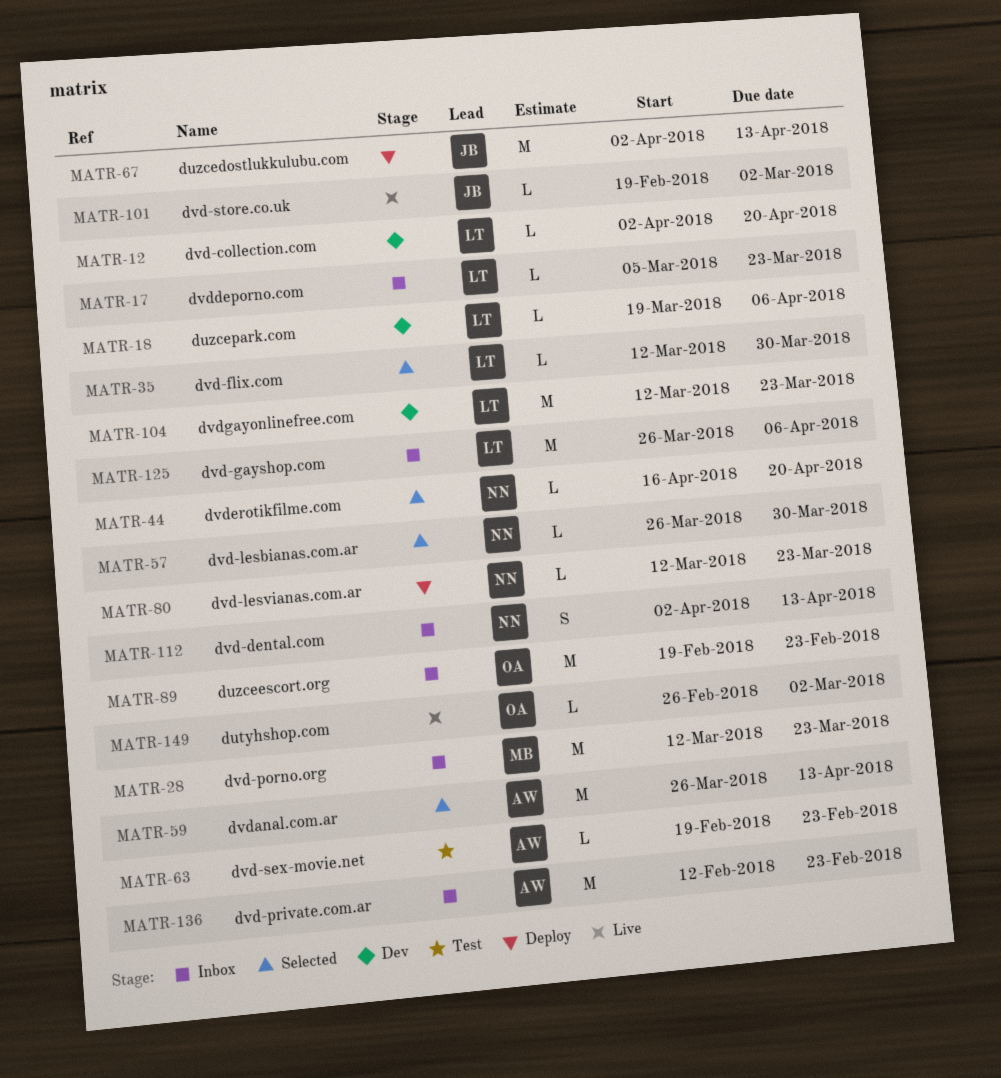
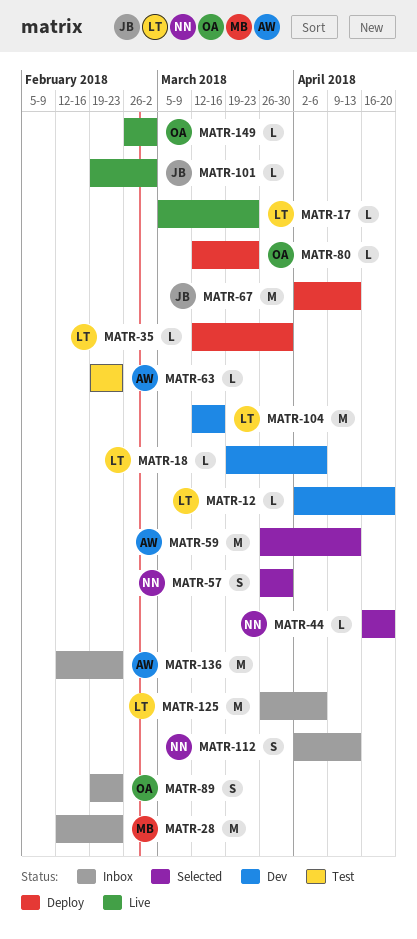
MATR-17, status: Inbox -> Live
MATR-28, start: Mar 12 -> Feb 12
MATR-28, due: Mar 23 -> Feb 23
MATR-35, status: Selected -> Deploy
MATR-57, estimate: L -> S
MATR-80, owner: NN -> OA
MATR-89, estimate: M -> S
MATR-104, due: Mar 23 -> Mar 16

